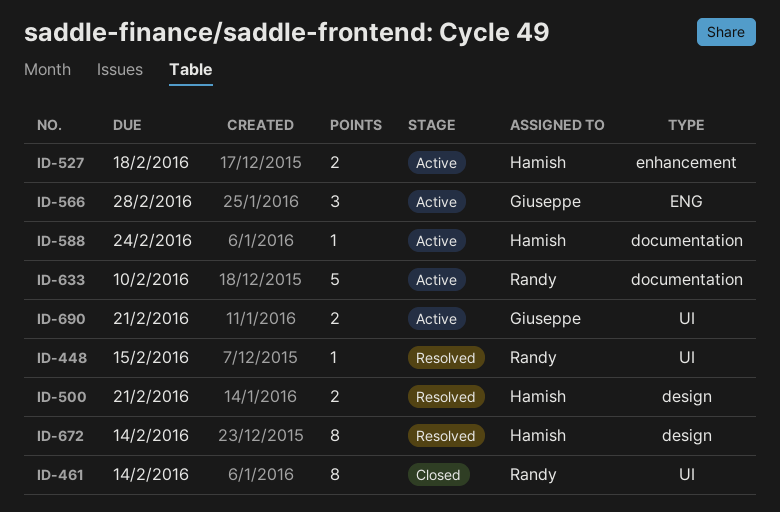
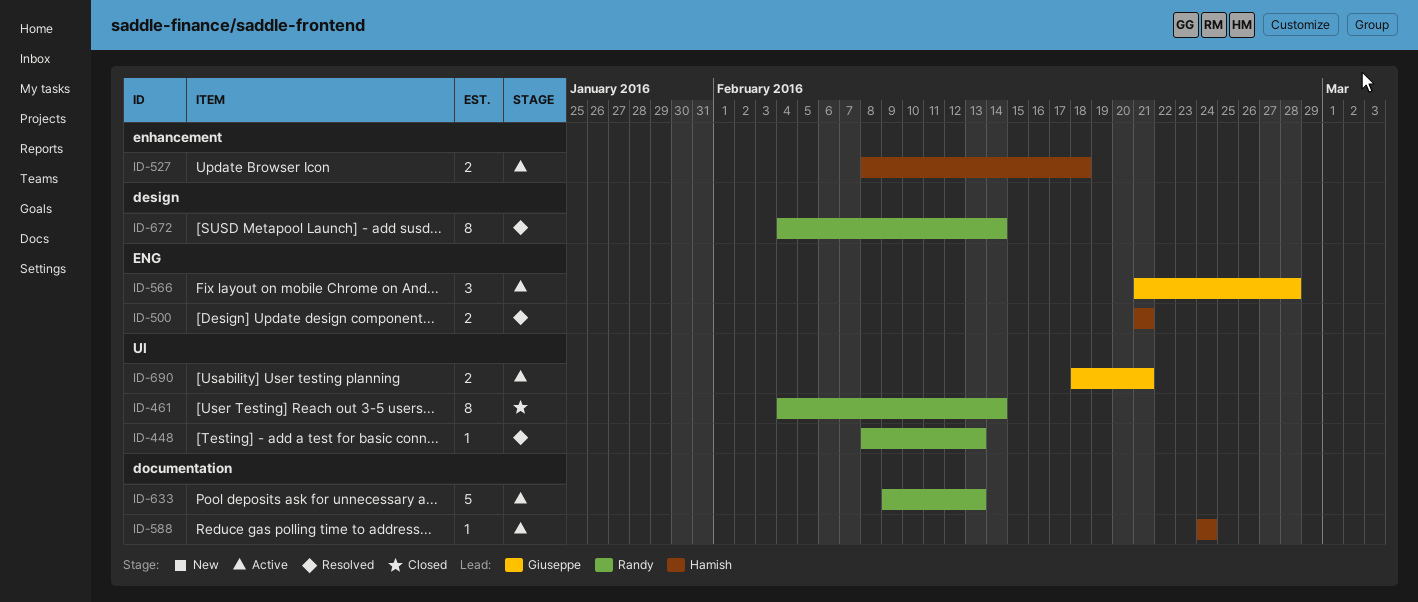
ID-448, due: Feb 15 -> Feb 13
ID-500, label: design -> ENG
ID-633, due: Feb 10 -> Feb 13
ID-672, owner: Hamish -> Randy

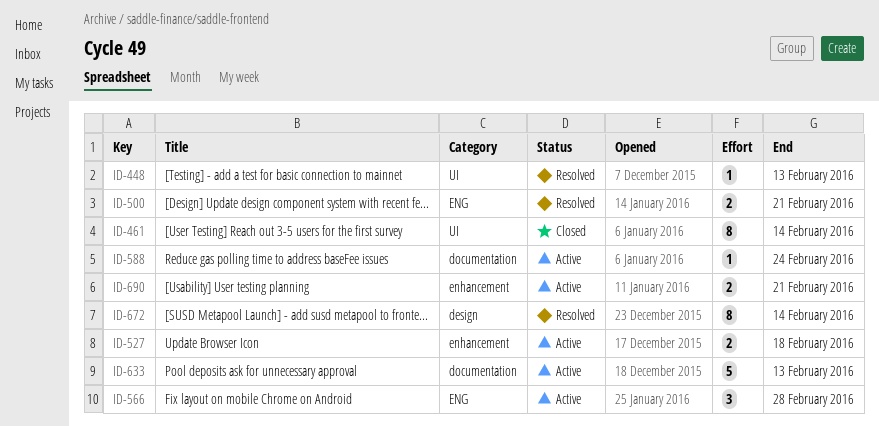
ID-690, label: UI -> enhancement

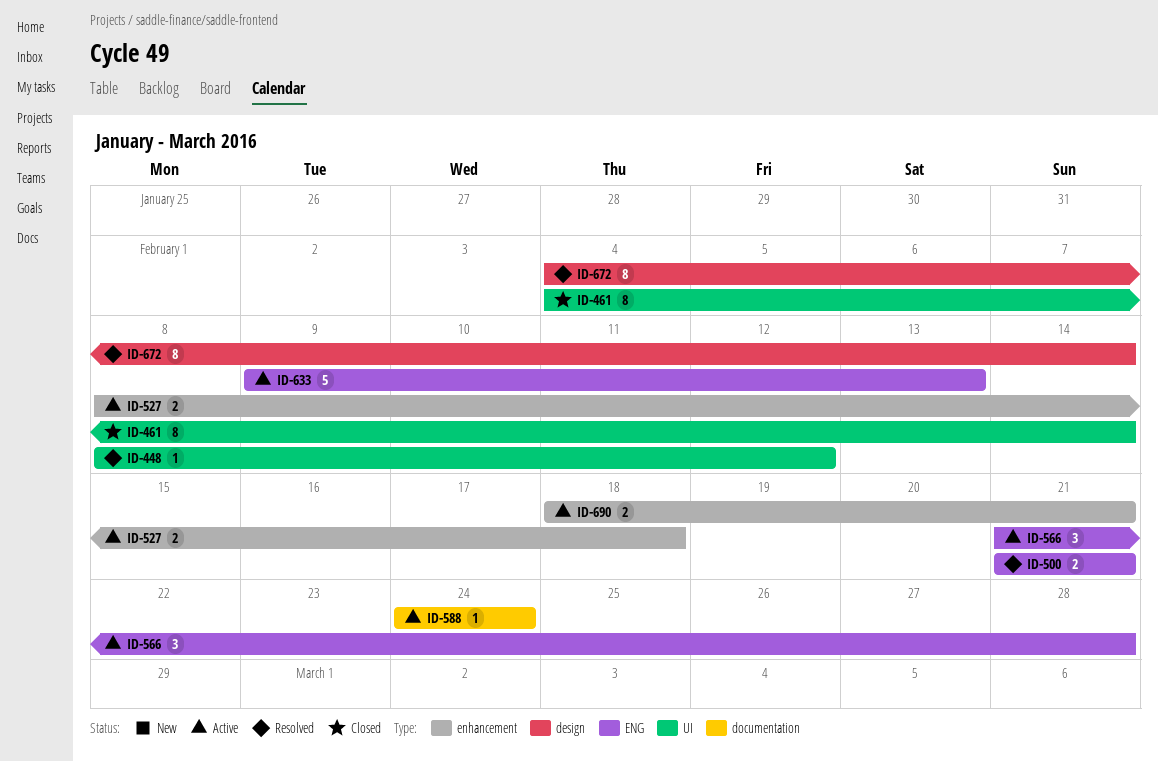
ID-448, due: Feb 13 -> Feb 12
ID-633, label: documentation -> ENG

